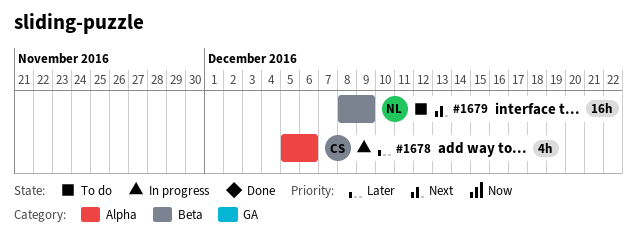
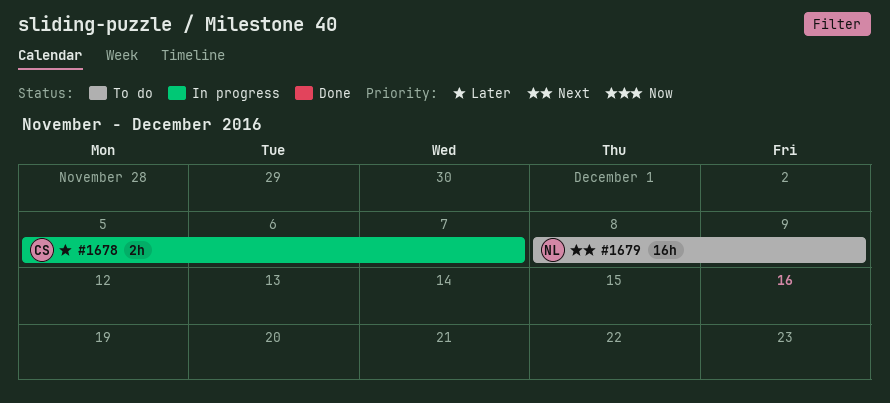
#1678, estimate: 4h -> 2h
#1678, due: Dec 6 -> Dec 7

